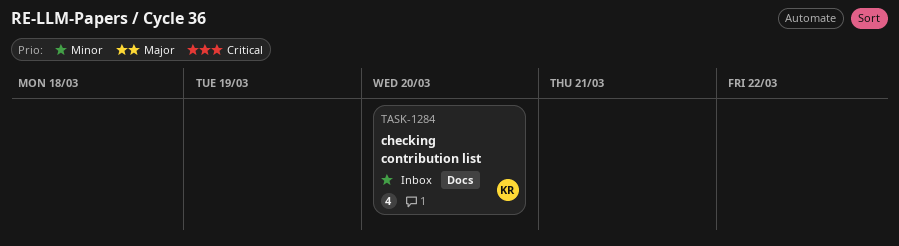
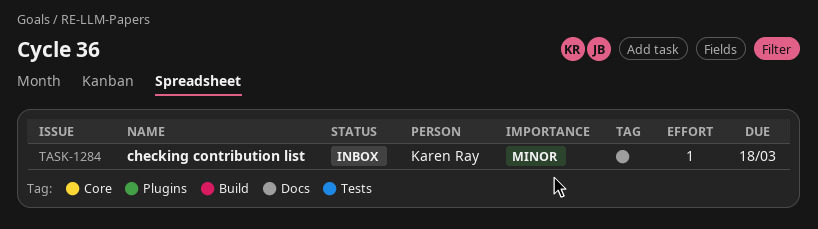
TASK-1284, estimate: 4 -> 1
TASK-1284, due: Mar 20 -> Mar 18

